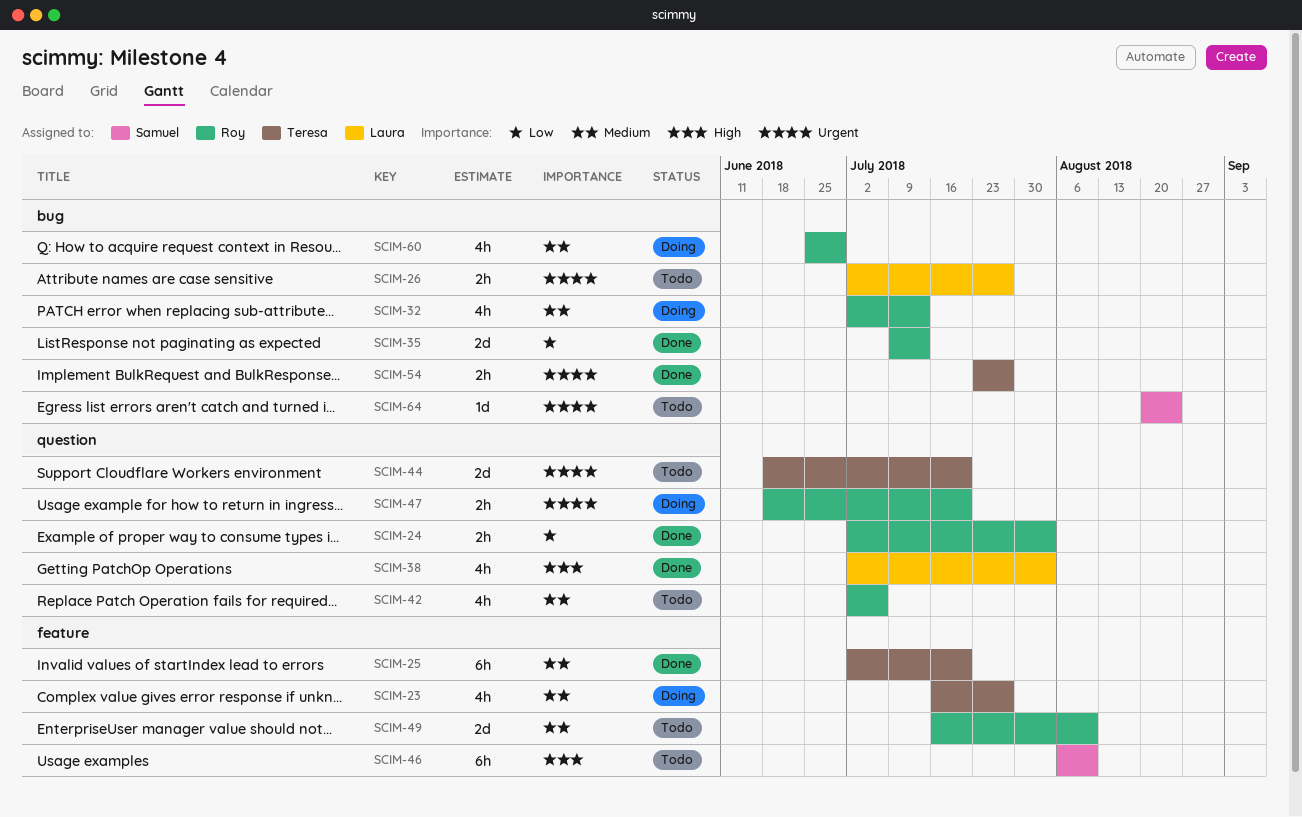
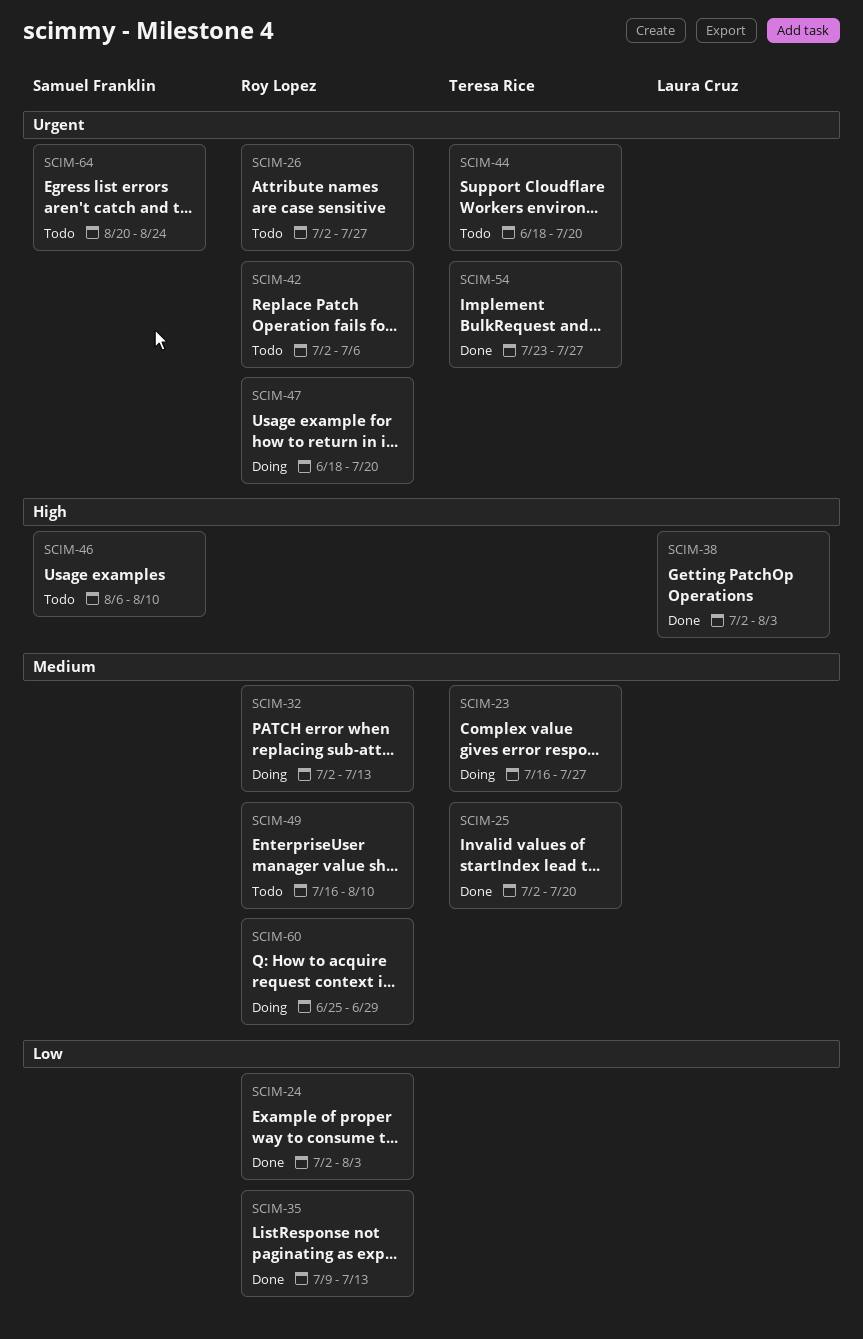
SCIM-26, owner: Laura Cruz -> Roy Lopez
SCIM-42, priority: Medium -> Urgent

